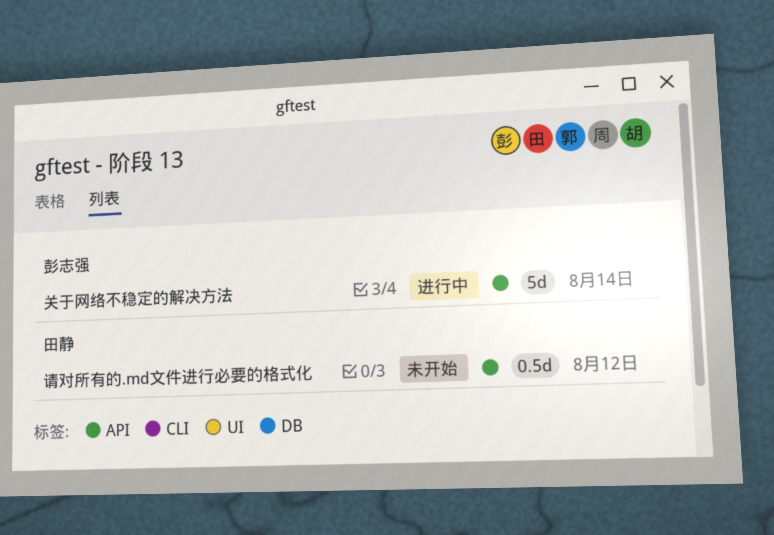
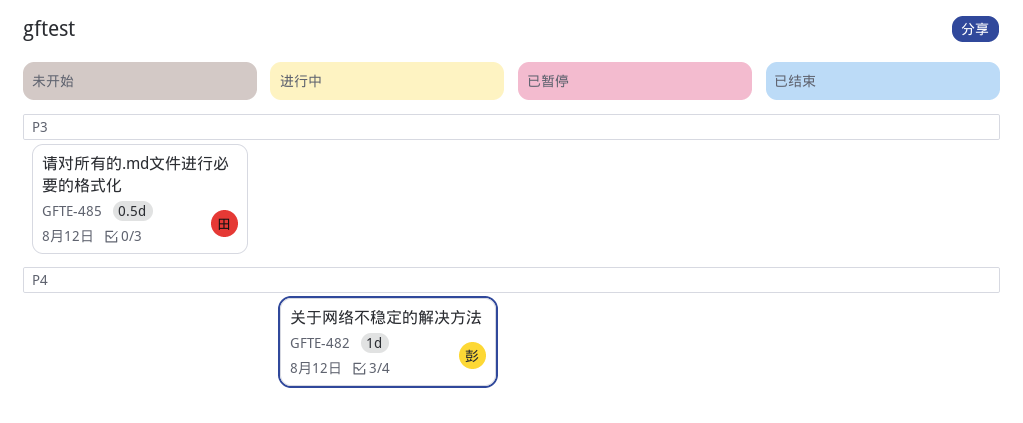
关于网络不稳定的解决方法, estimate: 5d -> 1d
关于网络不稳定的解决方法, due: Aug 14 -> Aug 12

